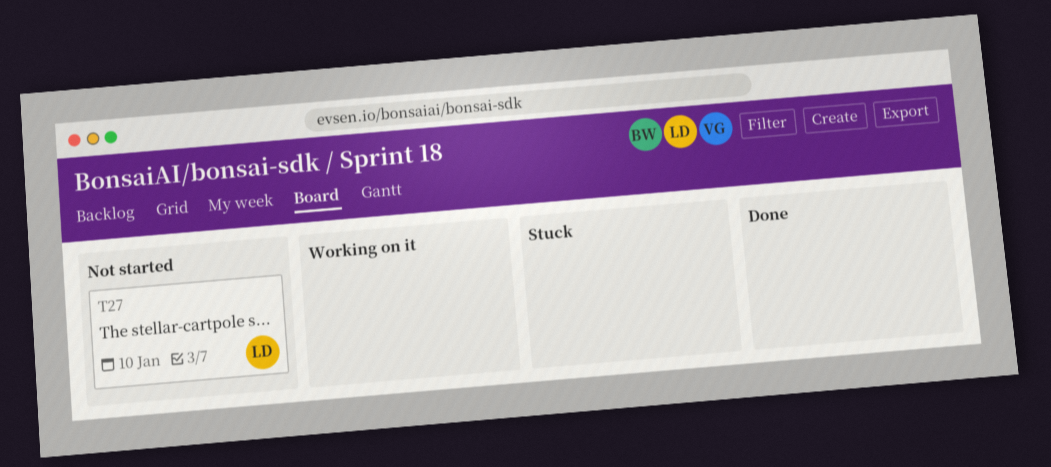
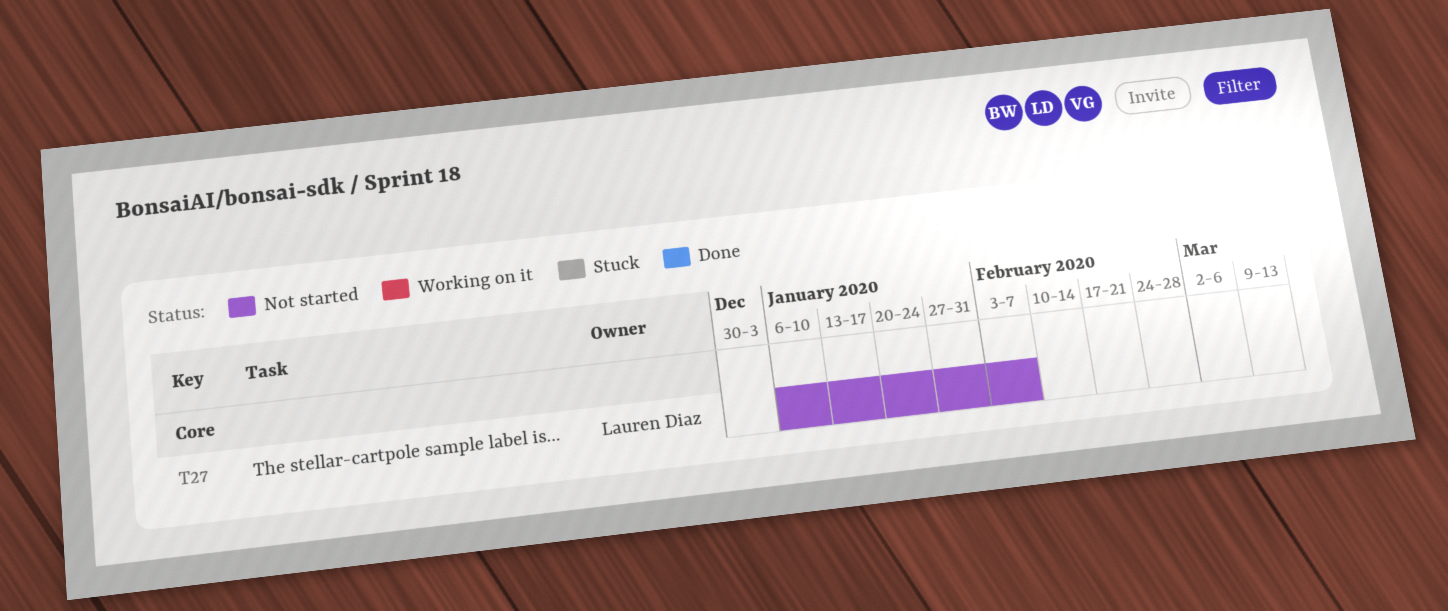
T27, due: Jan 10 -> Feb 7

